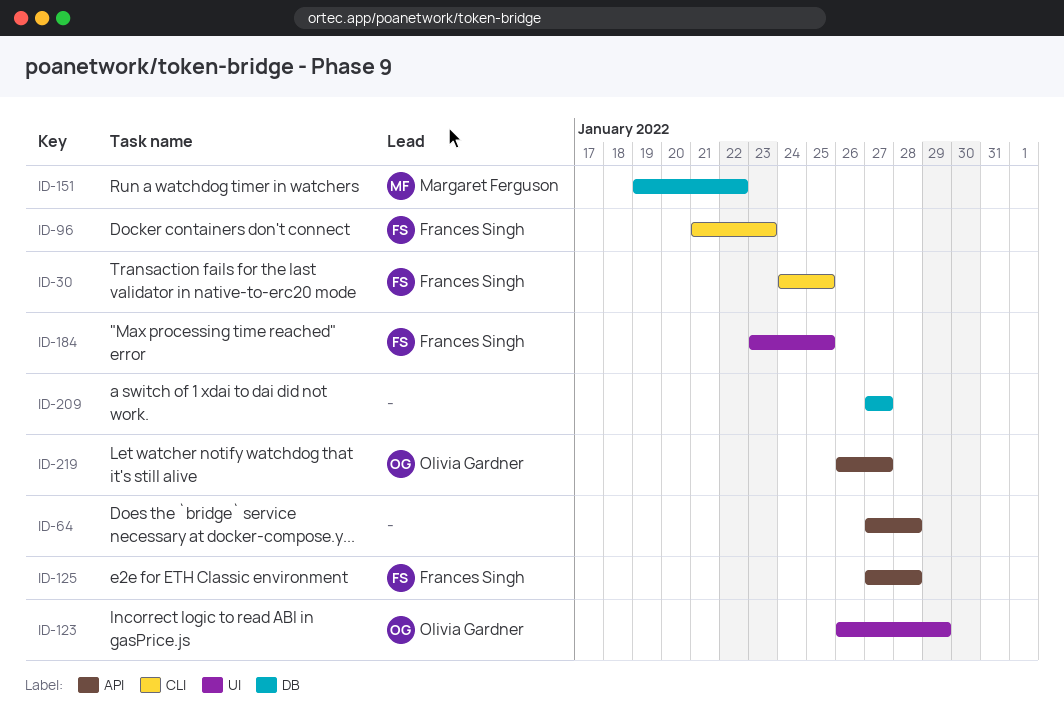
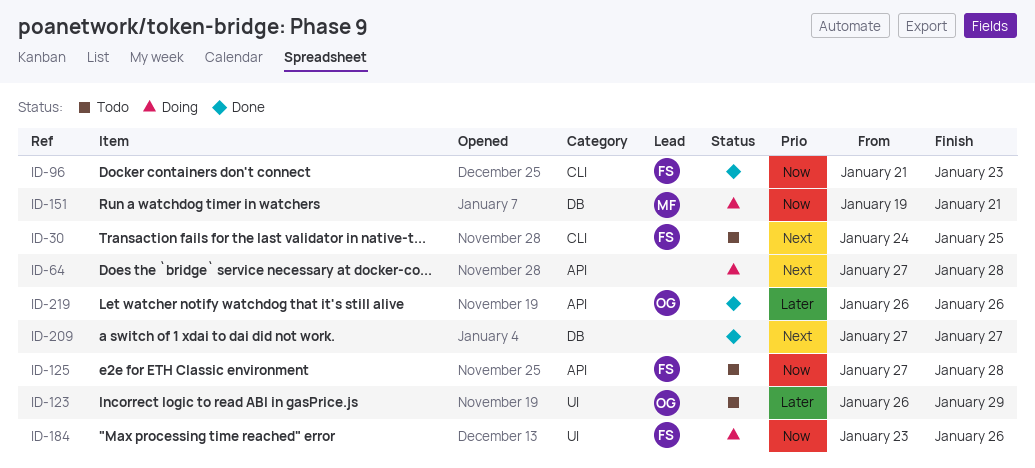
ID-151, due: Jan 22 -> Jan 21
ID-184, due: Jan 25 -> Jan 26
ID-219, due: Jan 27 -> Jan 26

